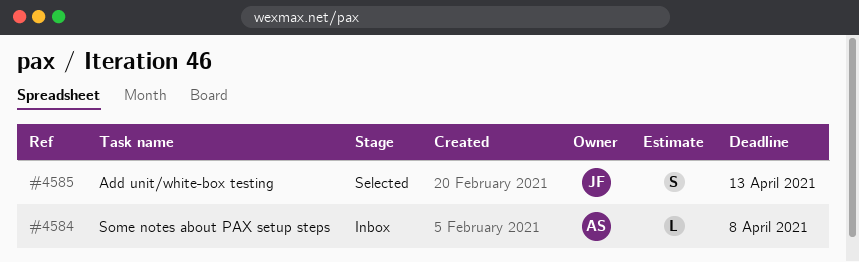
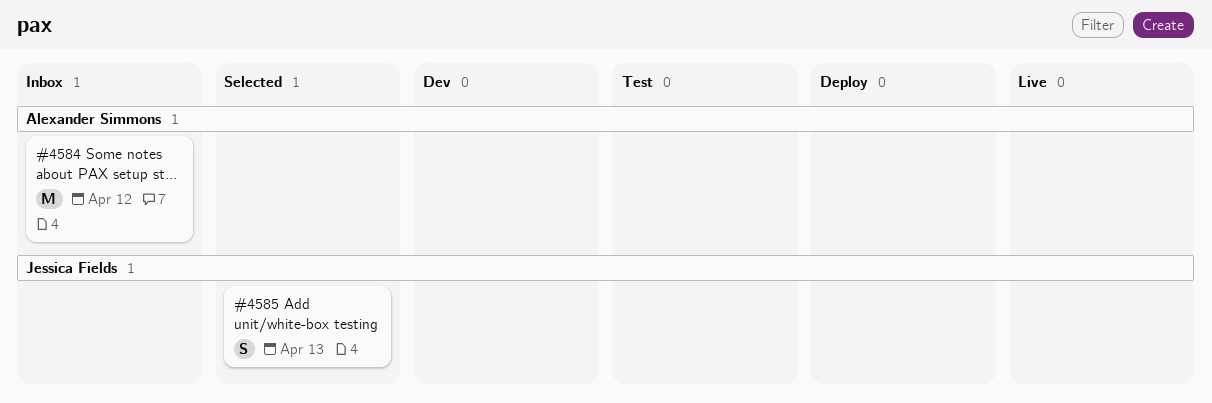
#4584, estimate: L -> M
#4584, due: Apr 8 -> Apr 12

